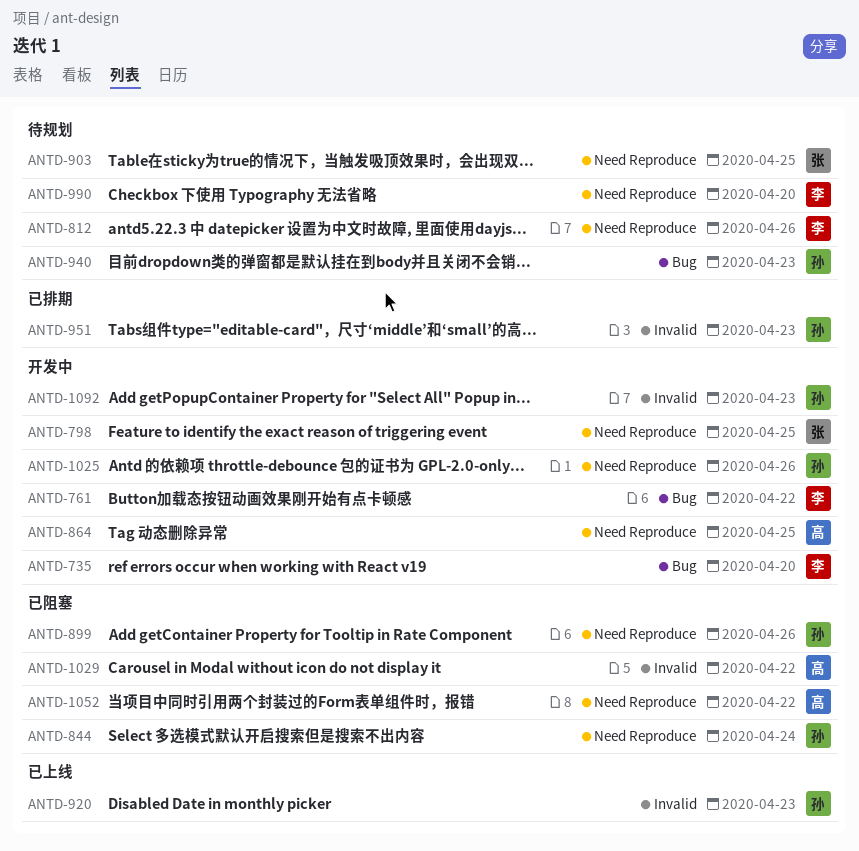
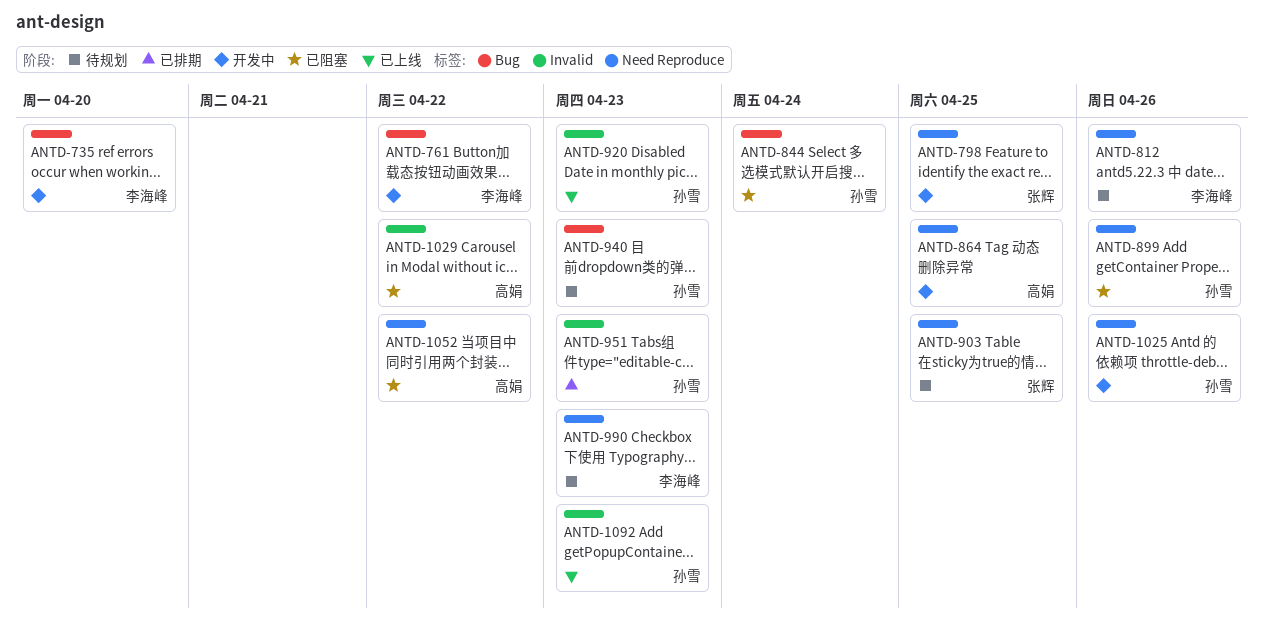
ANTD-844, label: Need Reproduce -> Bug
ANTD-990, due: Apr 20 -> Apr 23
ANTD-1092, status: 开发中 -> 已上线

